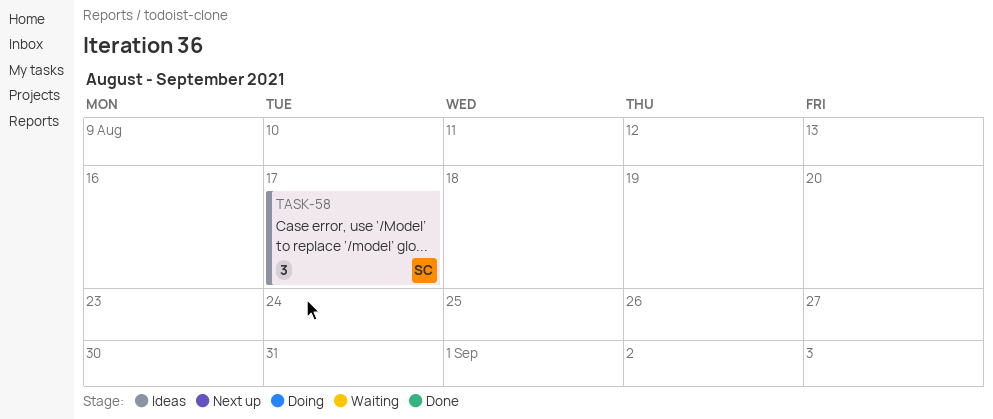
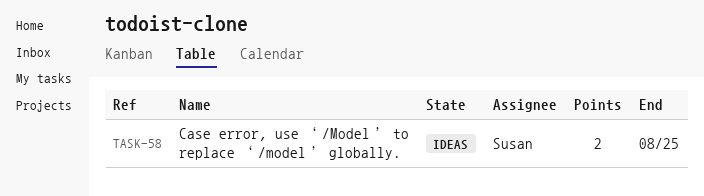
TASK-58, estimate: 3 -> 2
TASK-58, due: Aug 17 -> Aug 25

